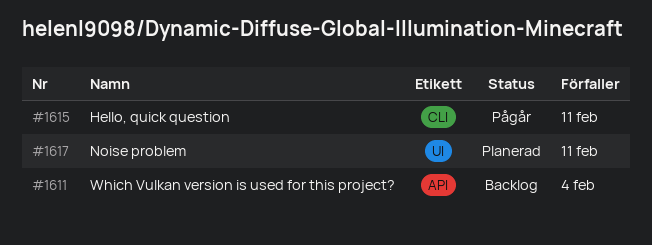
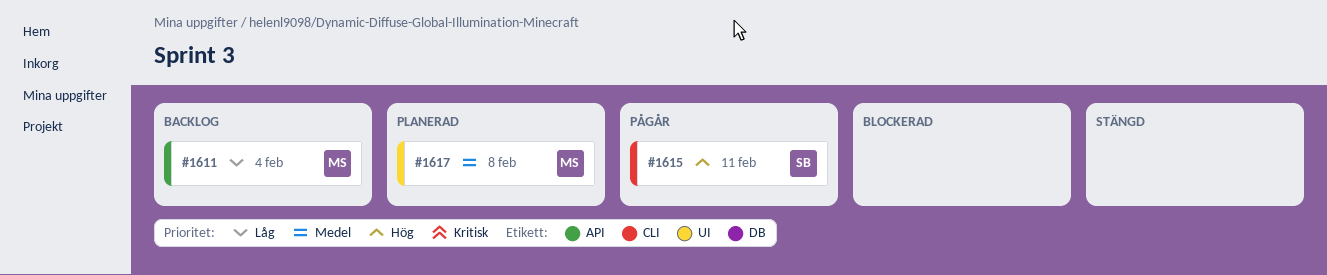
#1617, due: Feb 11 -> Feb 8

